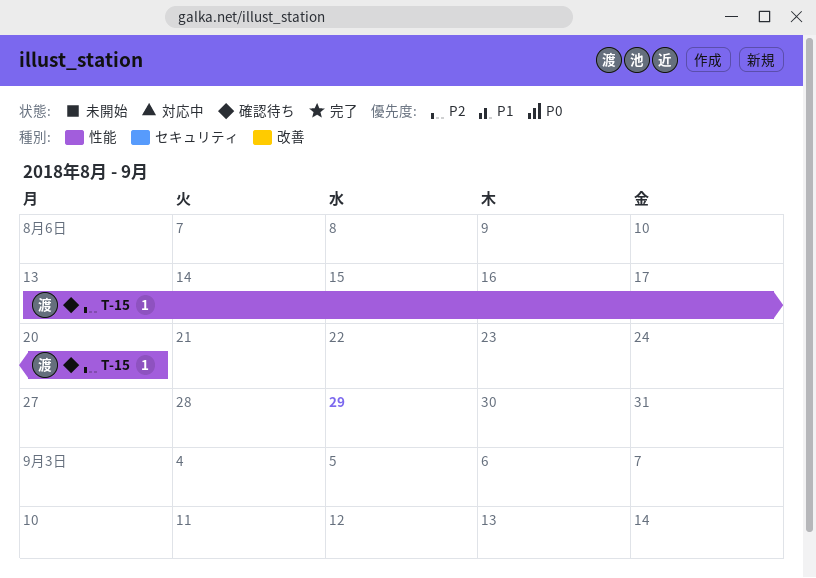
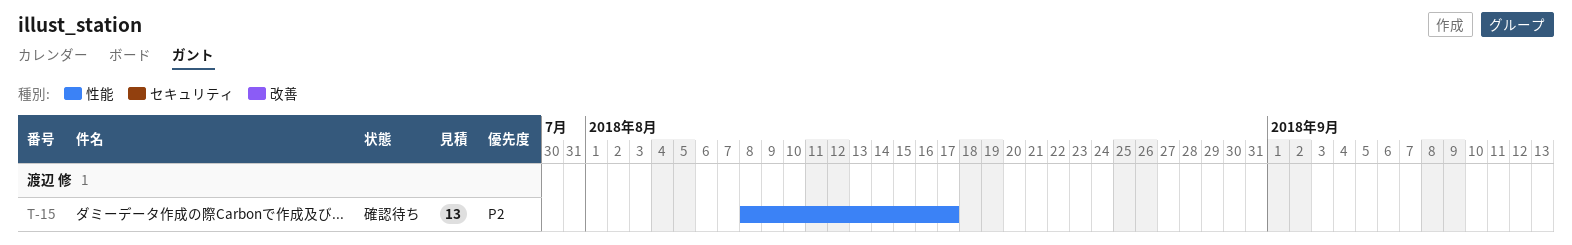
T-15, estimate: 1 -> 13
T-15, start: Aug 13 -> Aug 8
T-15, due: Aug 20 -> Aug 17

